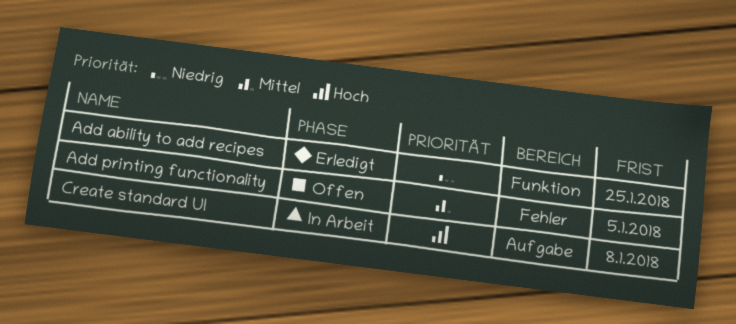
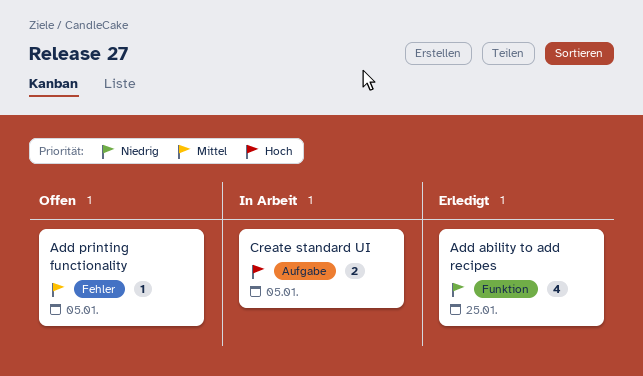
Create standard UI, due: Jan 8 -> Jan 5

